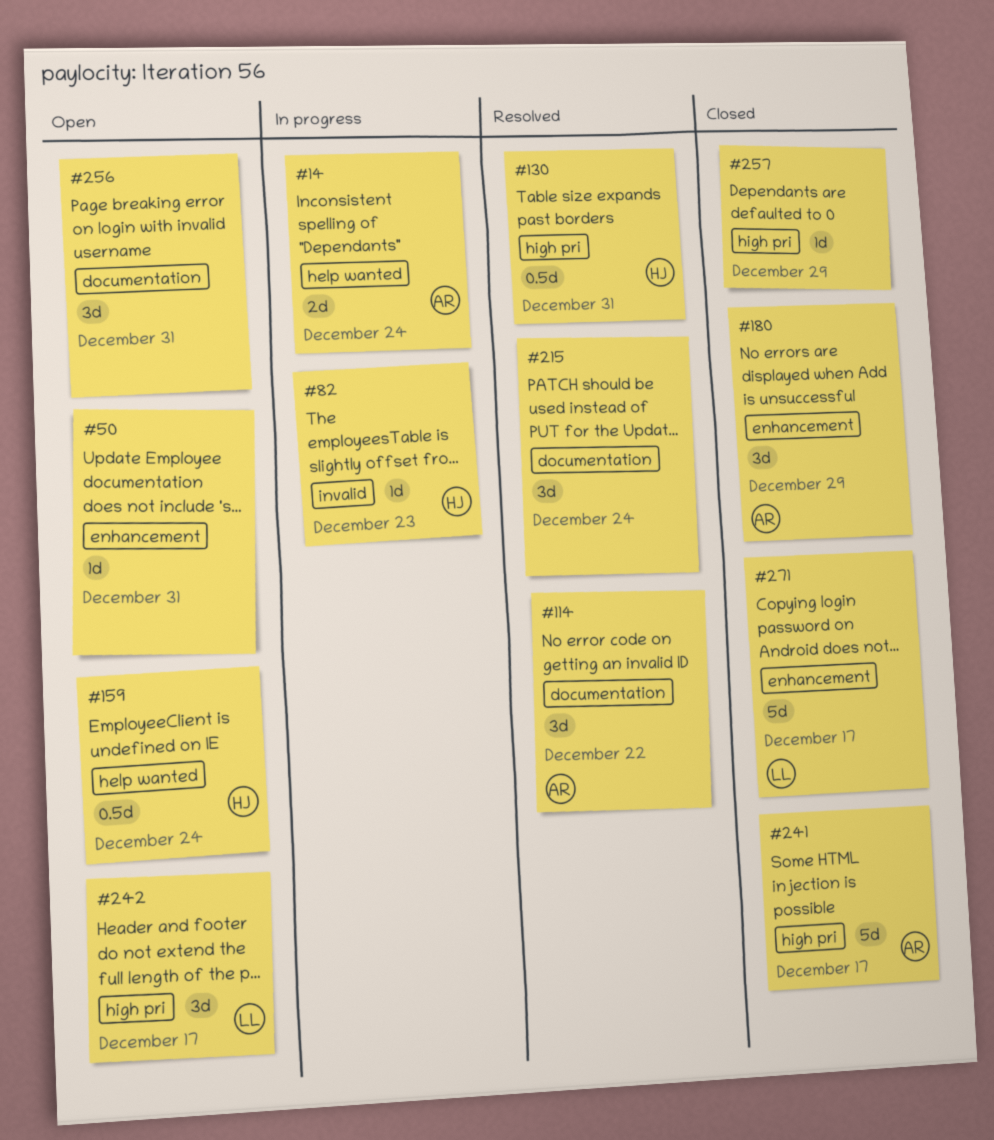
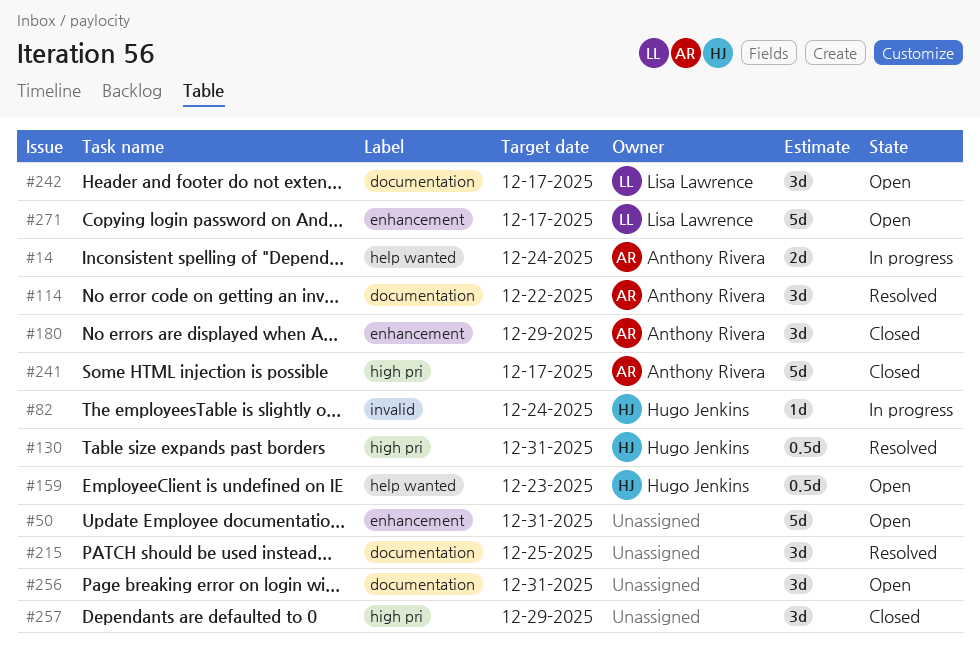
#50, estimate: 1d -> 5d
#82, due: Dec 23 -> Dec 24
#159, due: Dec 24 -> Dec 23
#215, due: Dec 24 -> Dec 25
#242, label: high pri -> documentation
#257, estimate: 1d -> 3d
#271, status: Closed -> Open

